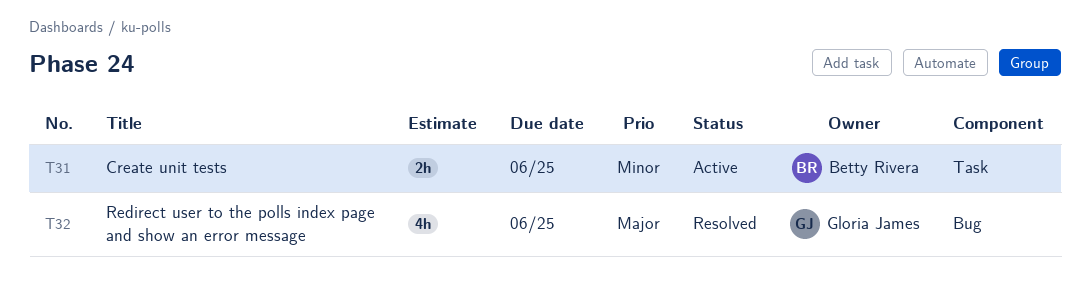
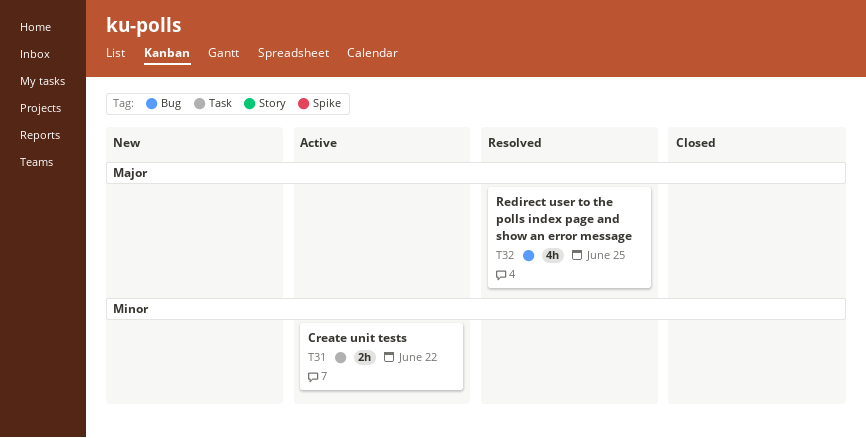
T31, due: Jun 25 -> Jun 22

